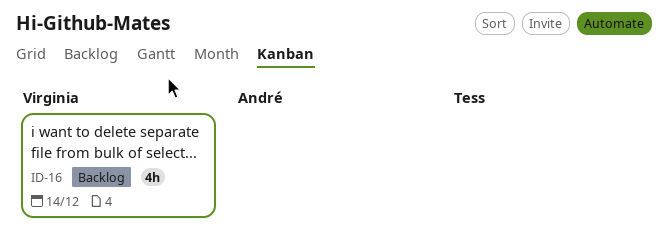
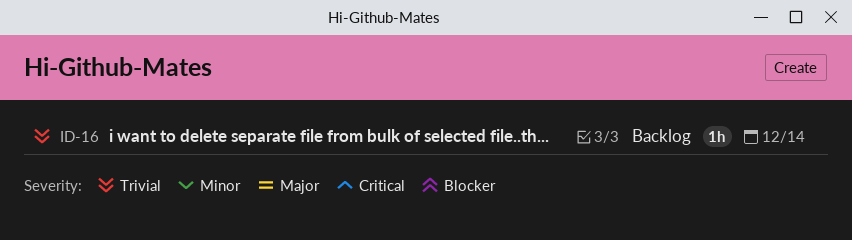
ID-16, estimate: 4h -> 1h

